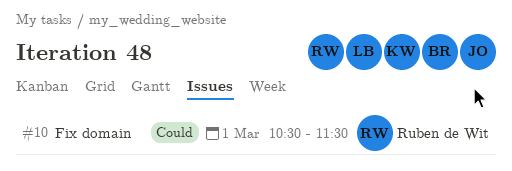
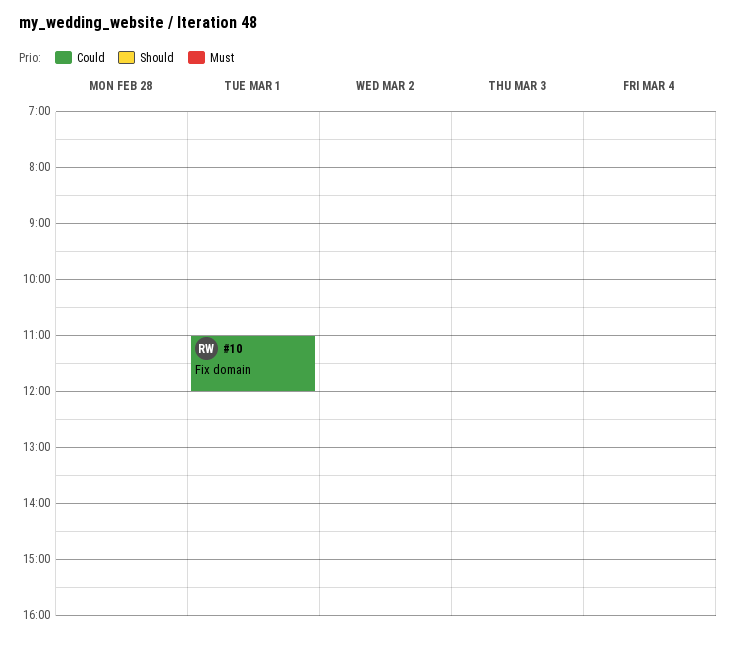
#10, begins: 10:30 -> 11:00
#10, ends: 11:30 -> 12:00

